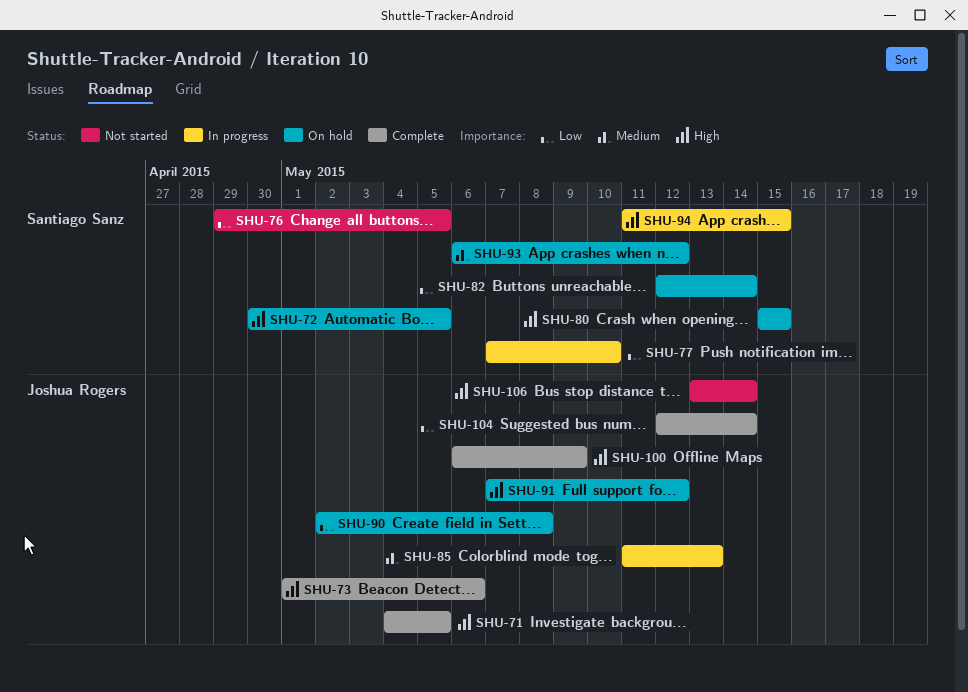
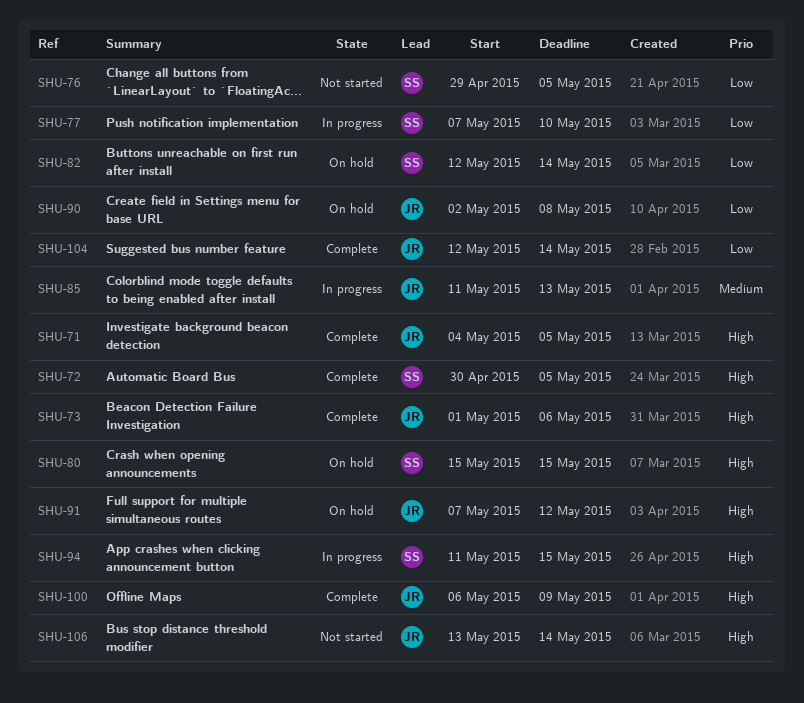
SHU-72, status: On hold -> Complete
SHU-93: present -> none

